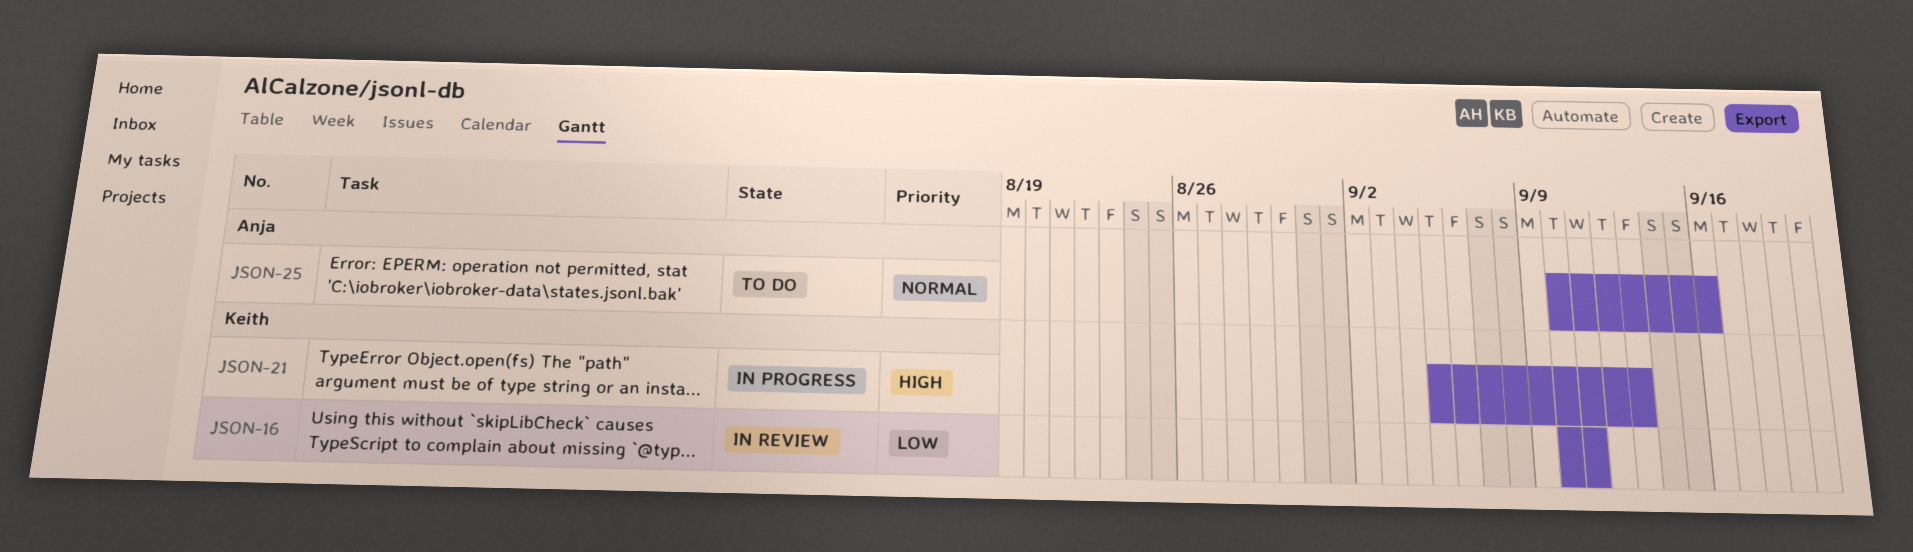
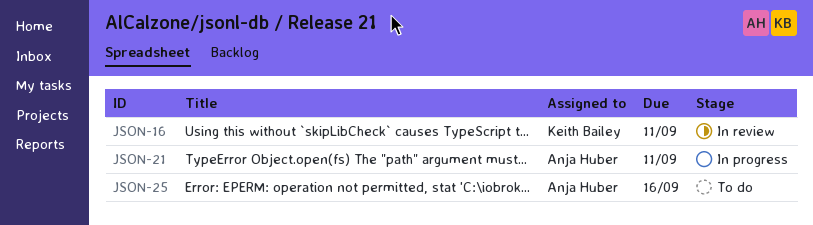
JSON-21, owner: Keith Bailey -> Anja Huber
JSON-21, due: Sep 13 -> Sep 11

